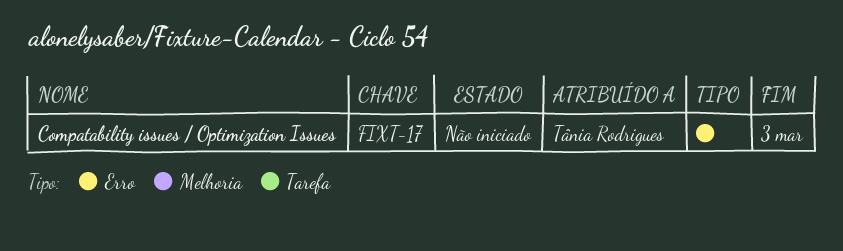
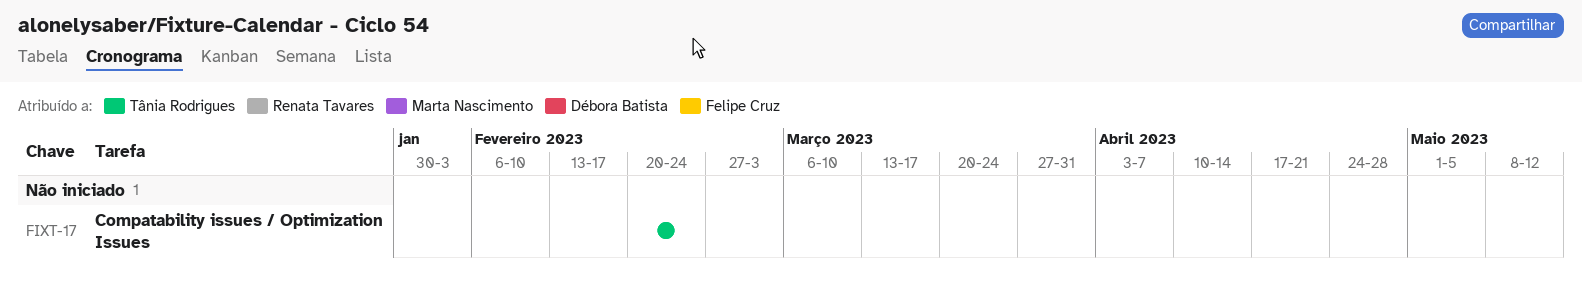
FIXT-17, due: Mar 3 -> Feb 24

